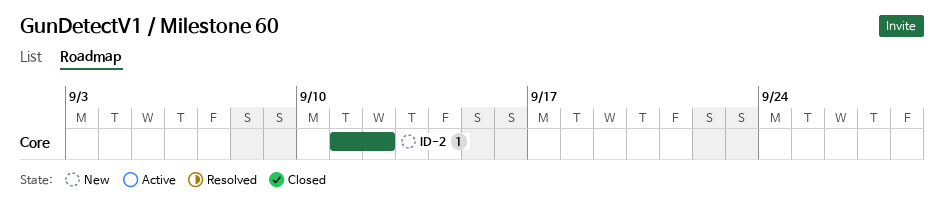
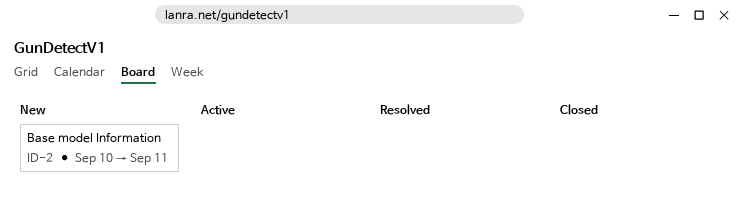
ID-2, start: Sep 11 -> Sep 10
ID-2, due: Sep 12 -> Sep 11

